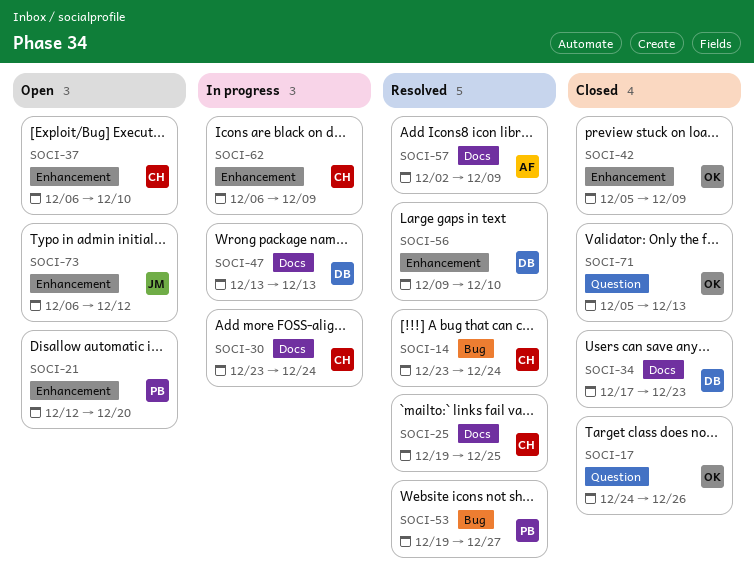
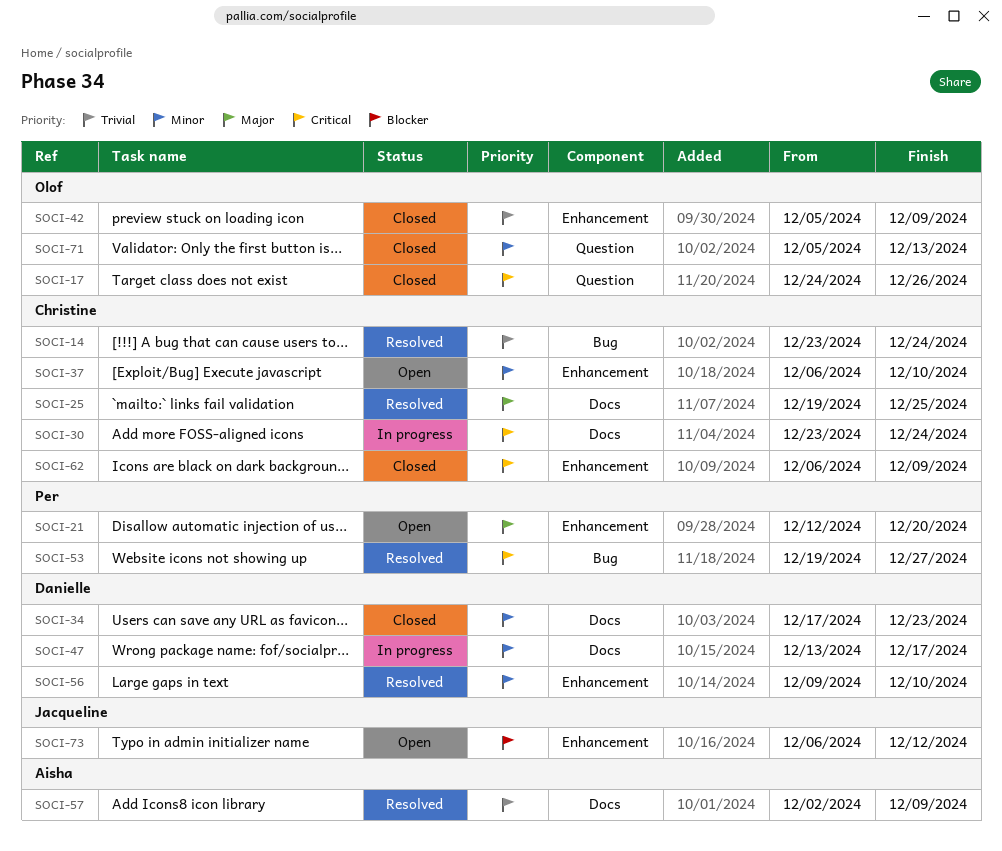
SOCI-47, due: Dec 13 -> Dec 17
SOCI-62, status: In progress -> Closed

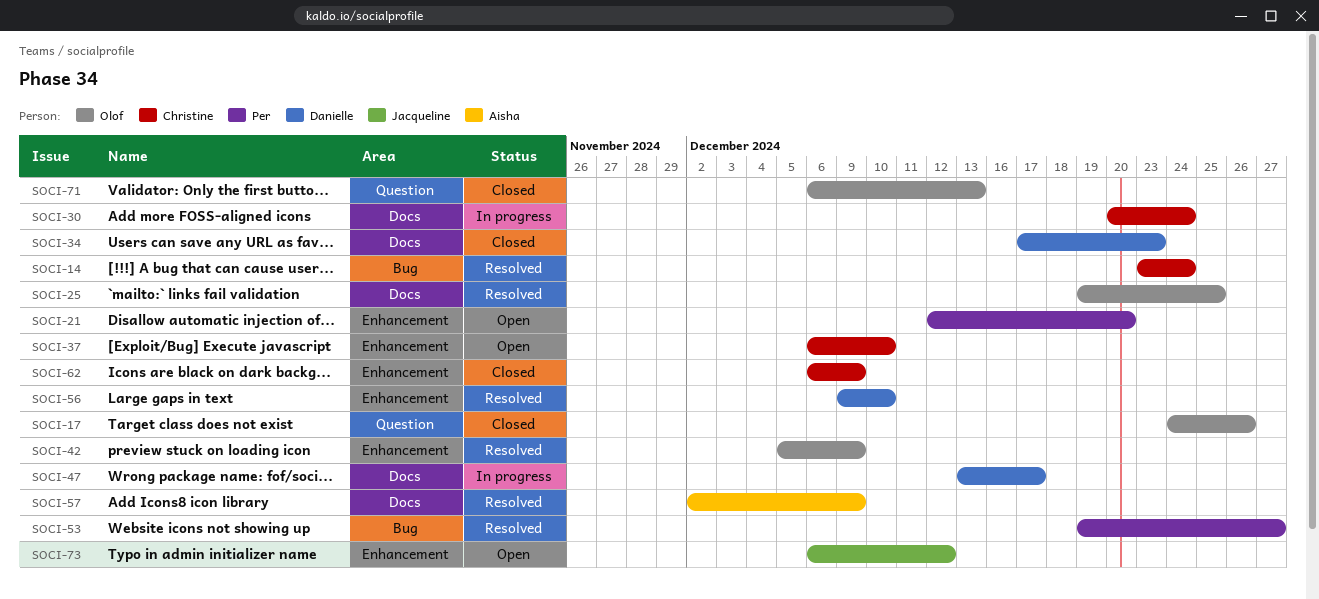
SOCI-25, owner: Christine -> Olof
SOCI-30, start: Dec 23 -> Dec 20
SOCI-42, status: Closed -> Resolved
SOCI-71, start: Dec 5 -> Dec 6

